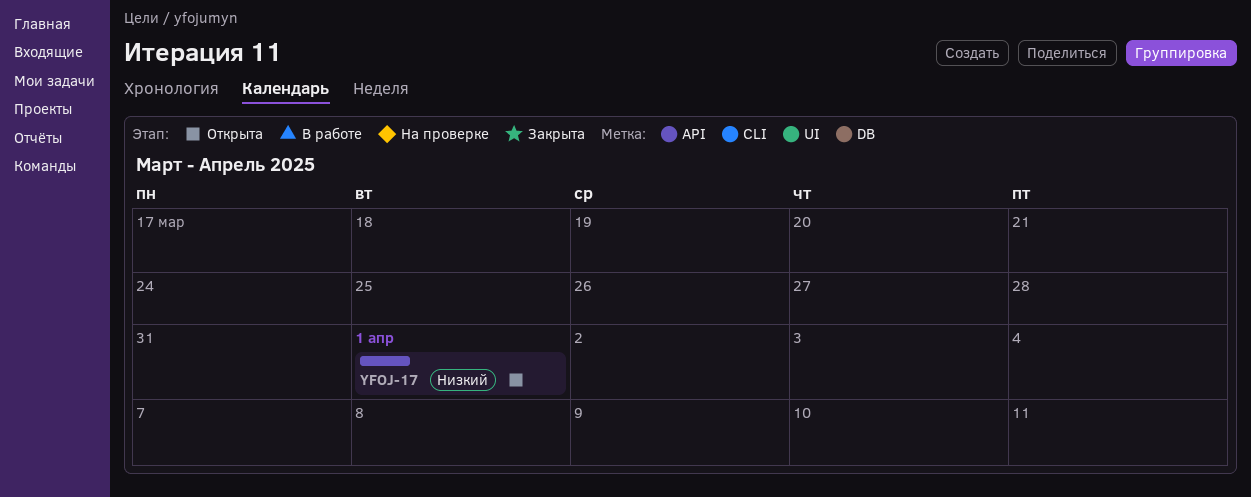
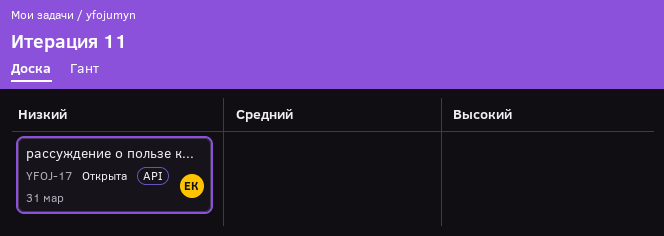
YFOJ-17, due: Apr 1 -> Mar 31

